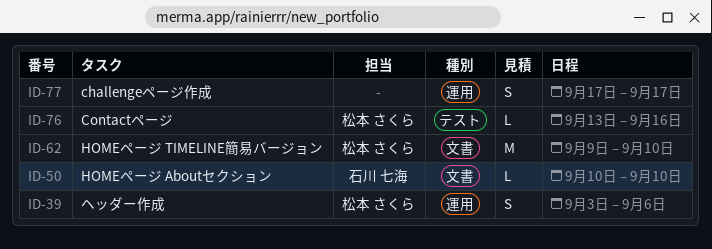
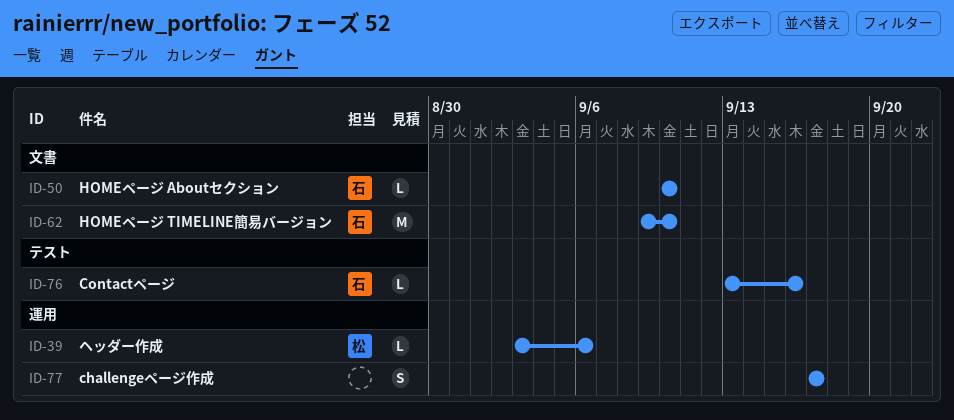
ID-39, estimate: S -> L
ID-62, owner: 松本 さくら -> 石川 七海
ID-76, owner: 松本 さくら -> 石川 七海

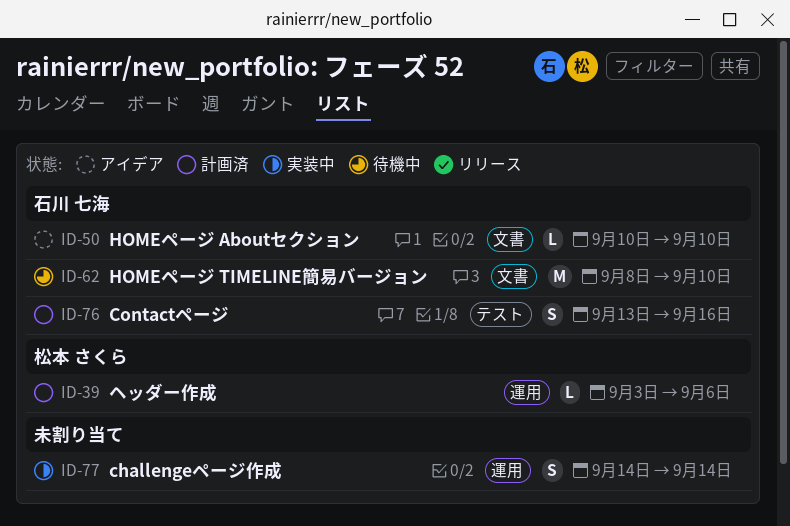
ID-62, start: Sep 9 -> Sep 8
ID-76, estimate: L -> S
ID-77, start: Sep 17 -> Sep 14
ID-77, due: Sep 17 -> Sep 14

